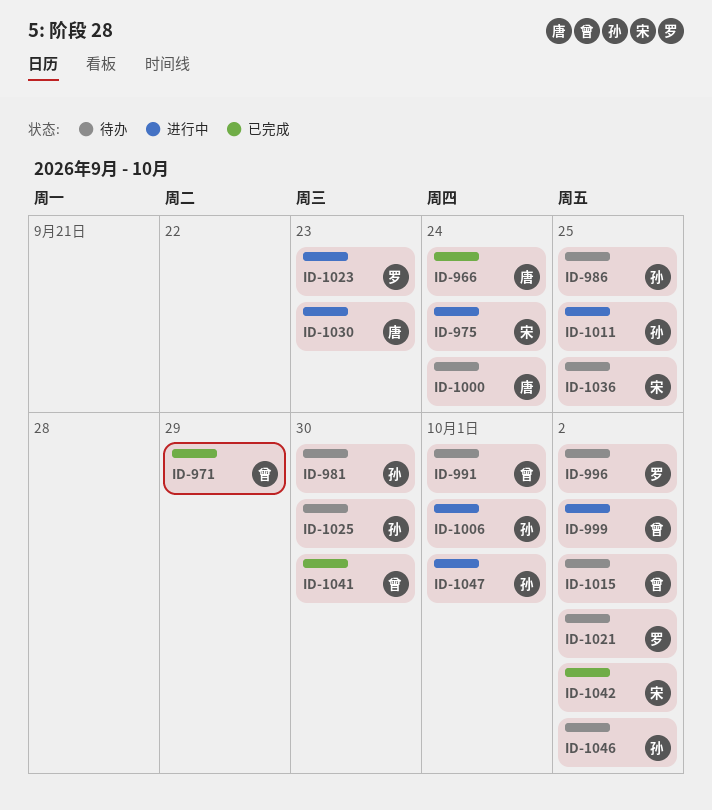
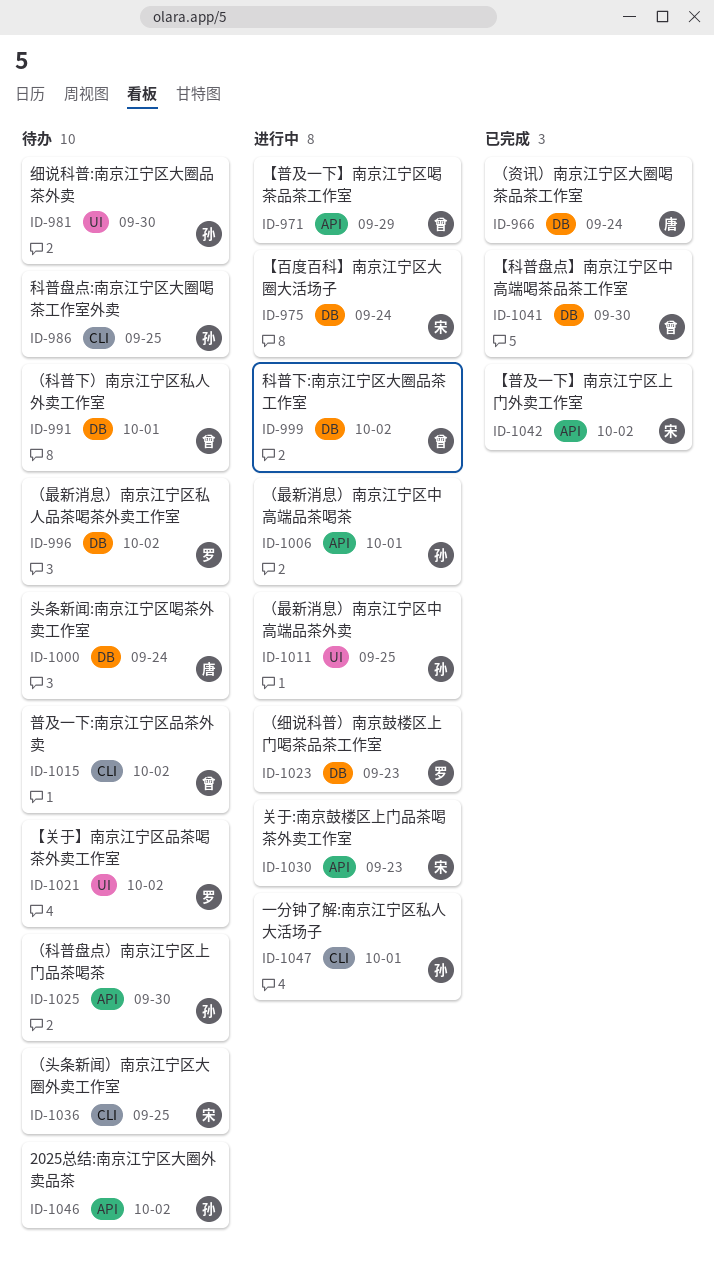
ID-971, status: 已完成 -> 进行中
ID-1030, owner: 唐 -> 宋

